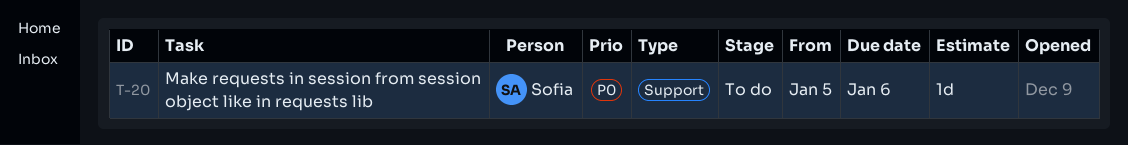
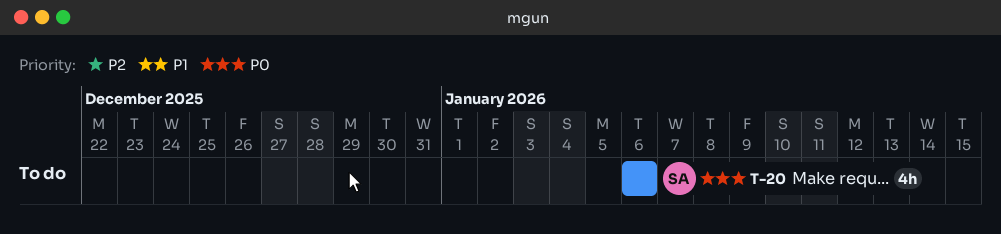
T-20, estimate: 1d -> 4h
T-20, start: Jan 5 -> Jan 6

